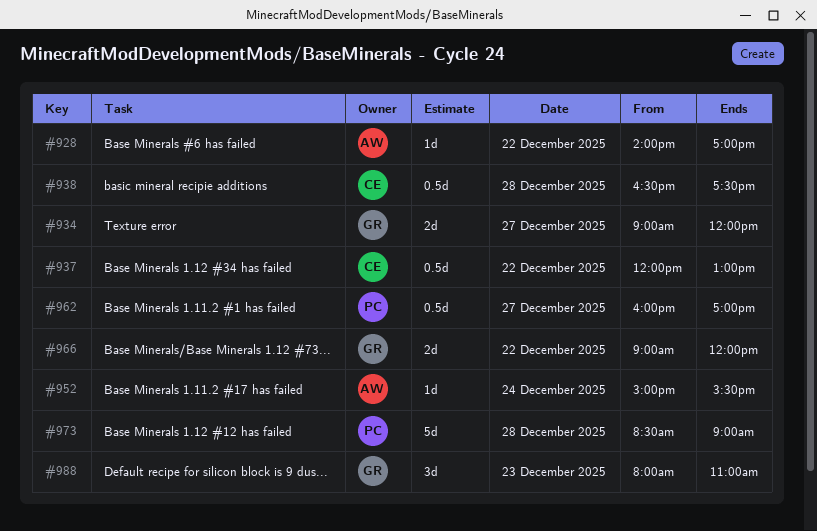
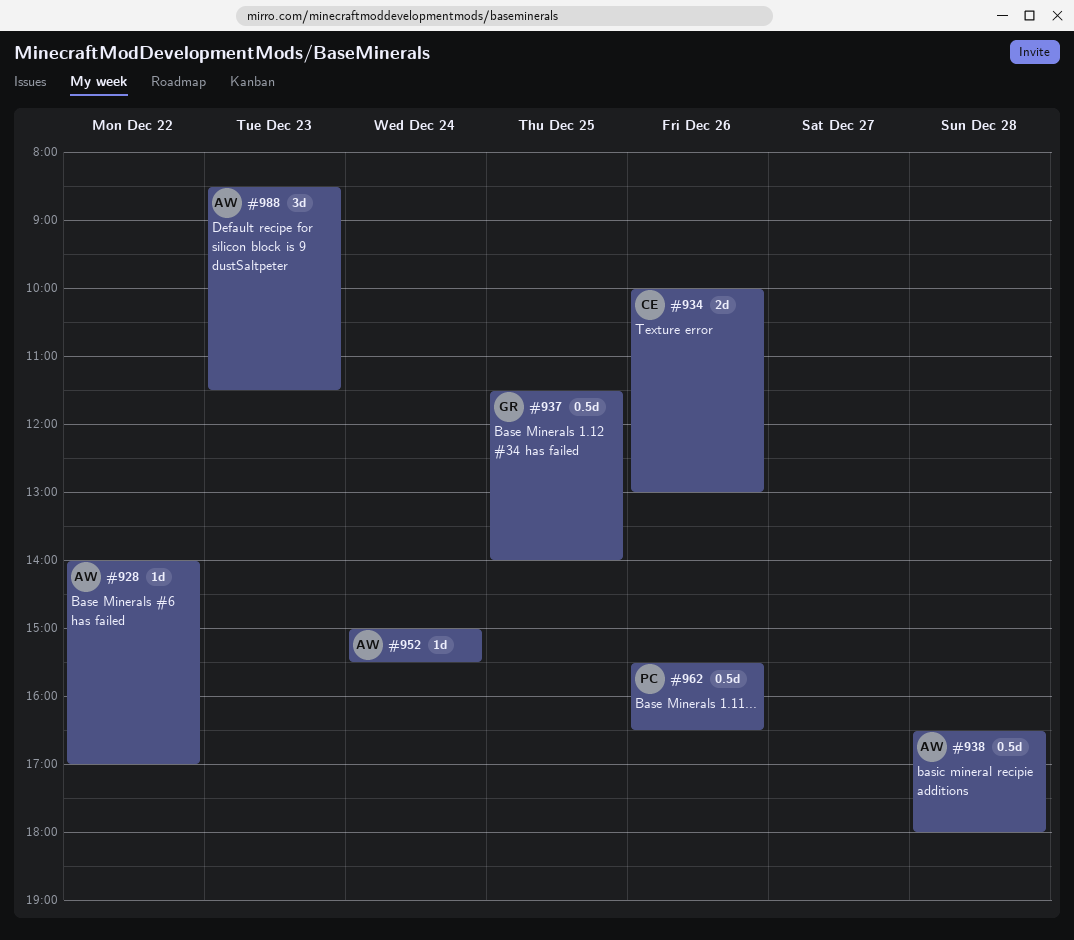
#934, owner: GR -> CE
#934, day: Dec 27 -> Dec 26
#934, begins: 09:00 -> 10:00
#934, ends: 12:00 -> 13:00
#937, owner: CE -> GR
#937, day: Dec 22 -> Dec 25
#937, begins: 12:00 -> 11:30
#937, ends: 13:00 -> 14:00
#938, owner: CE -> AW
#938, ends: 17:30 -> 18:00
#962, day: Dec 27 -> Dec 26
#962, begins: 16:00 -> 15:30
#962, ends: 17:00 -> 16:30
#966: present -> none
#973: present -> none
#988, owner: GR -> AW
#988, begins: 08:00 -> 08:30
#988, ends: 11:00 -> 11:30

